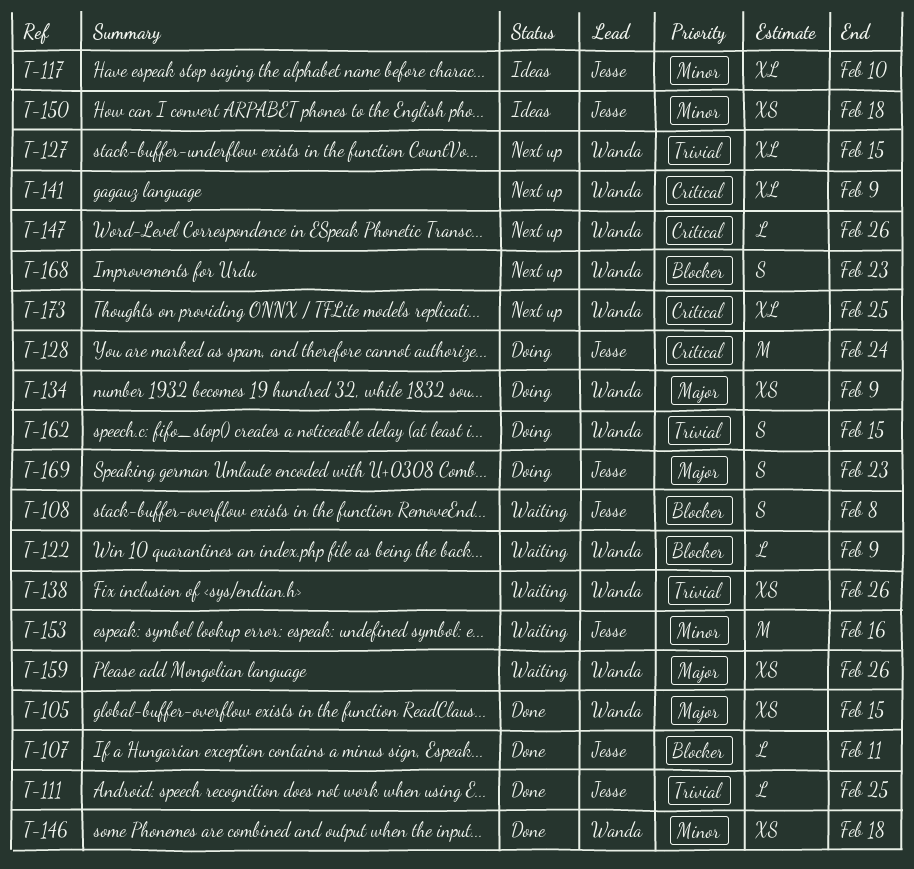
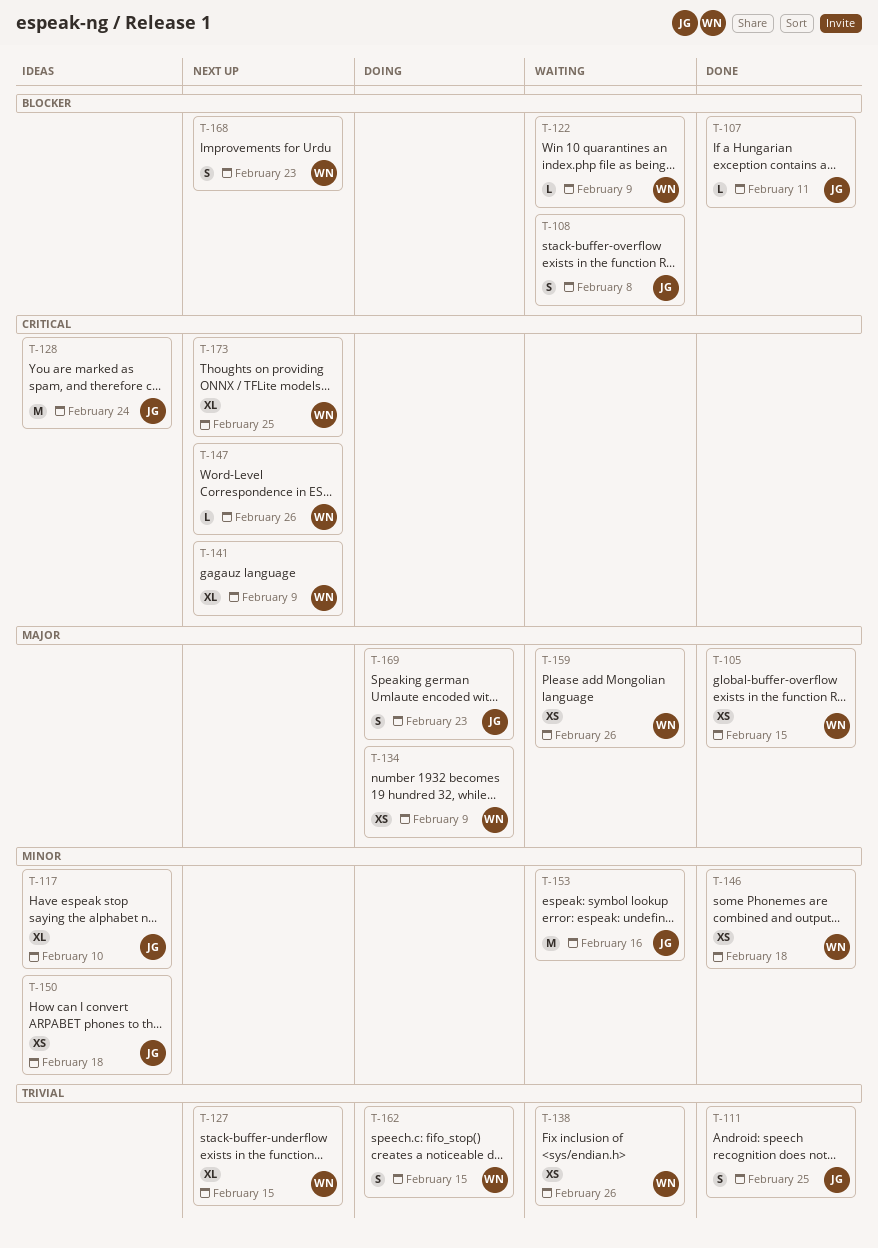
T-111, estimate: L -> S
T-128, status: Doing -> Ideas

